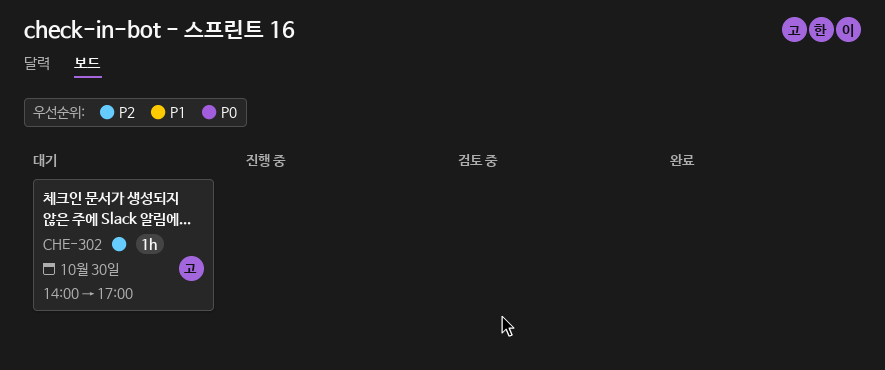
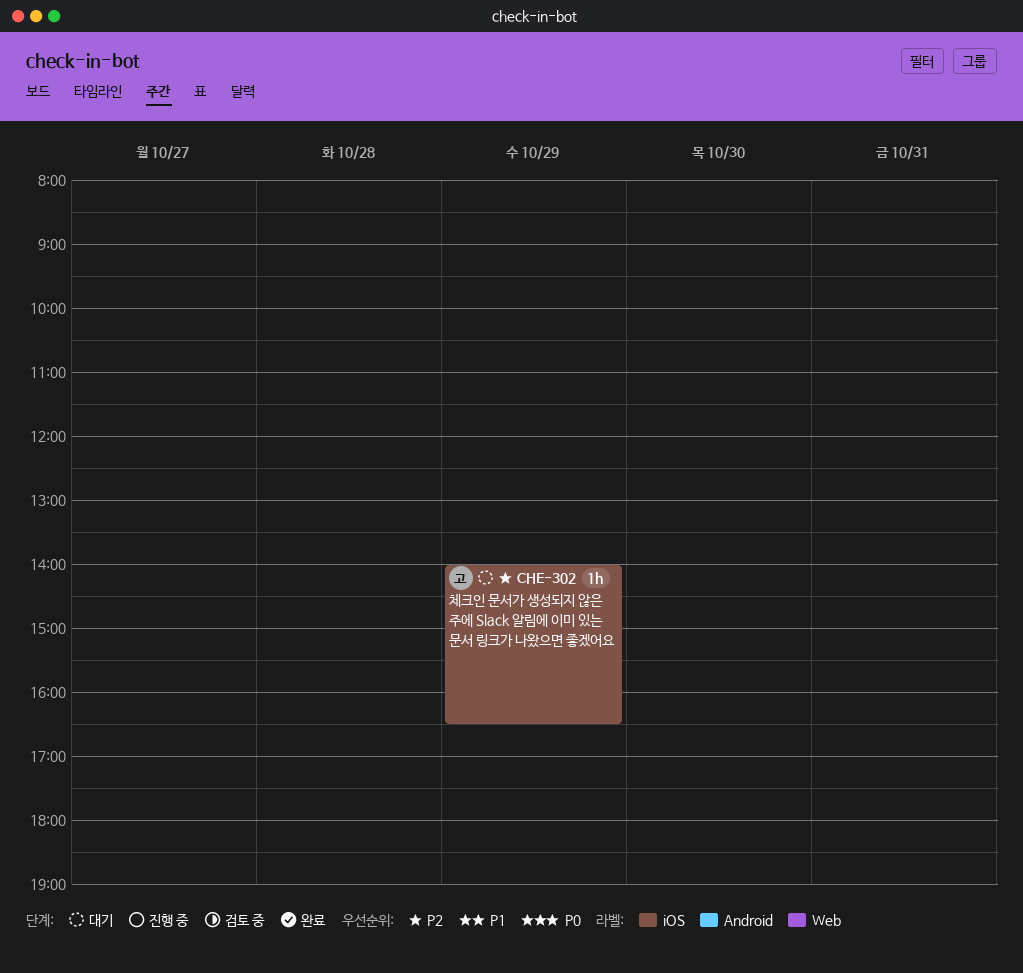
CHE-302, day: Oct 30 -> Oct 29
CHE-302, ends: 17:00 -> 16:30

